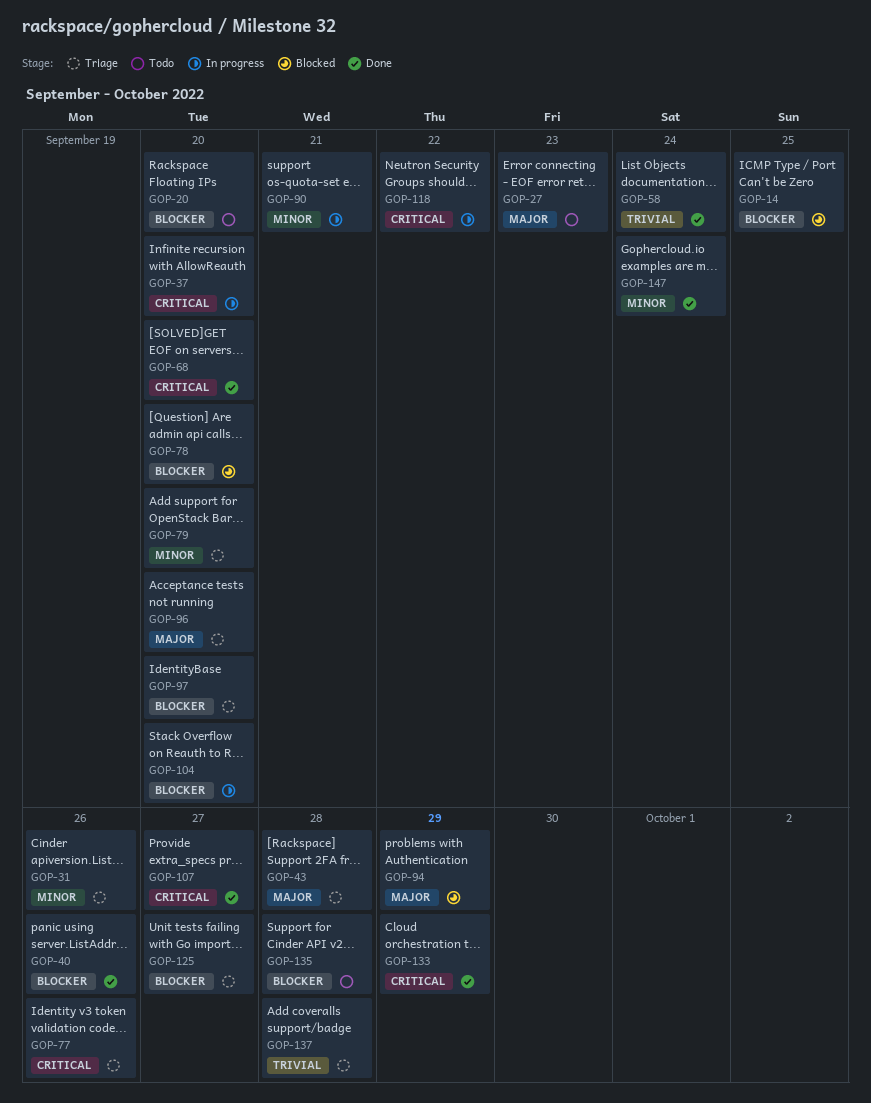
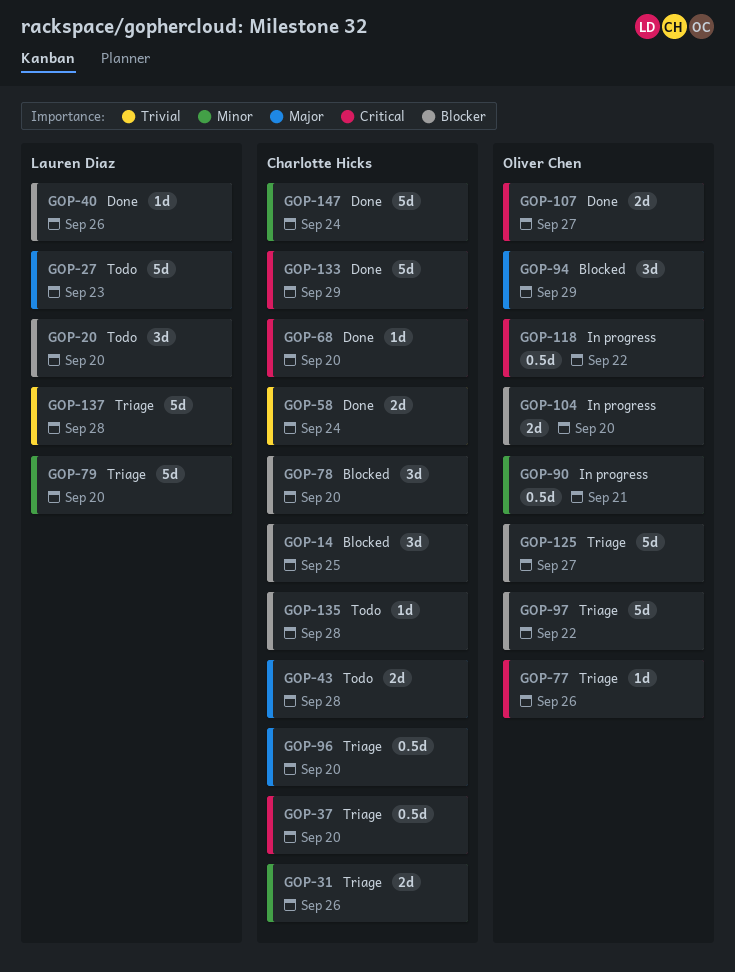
GOP-37, status: In progress -> Triage
GOP-43, status: Triage -> Todo
GOP-97, due: Sep 20 -> Sep 22

